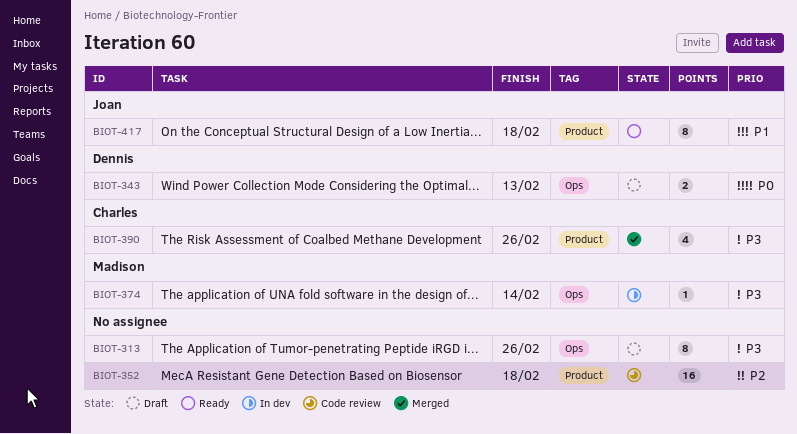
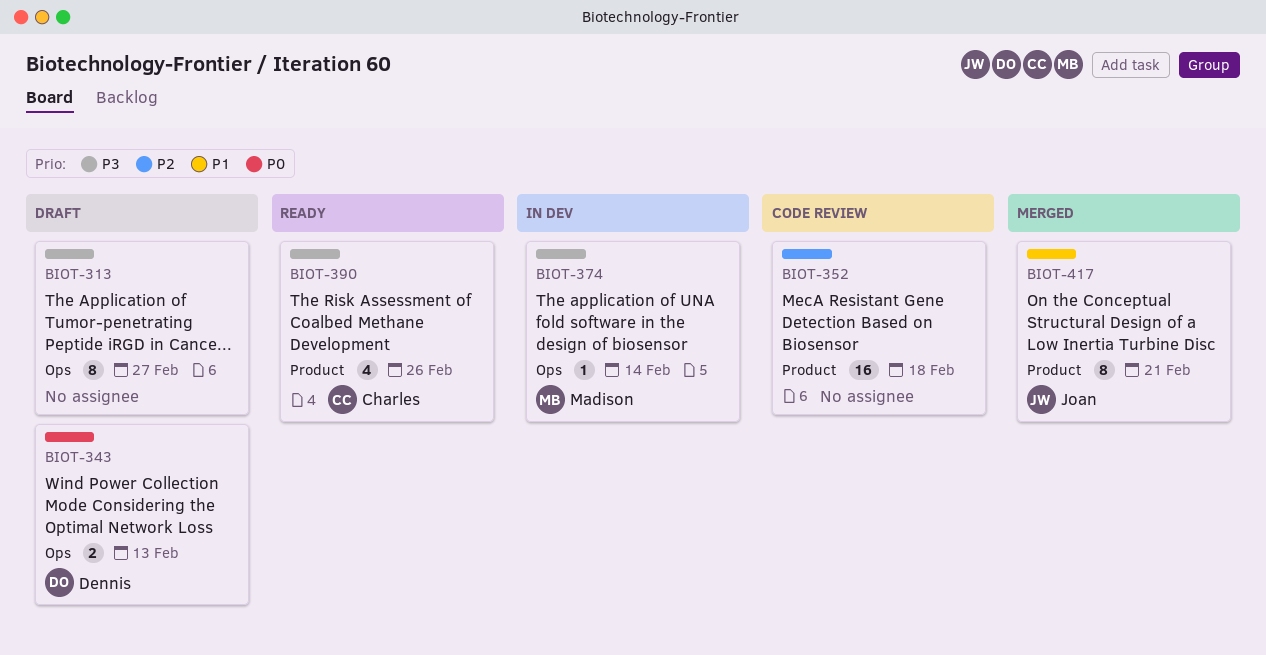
BIOT-313, due: Feb 26 -> Feb 27
BIOT-390, status: Merged -> Ready
BIOT-417, status: Ready -> Merged
BIOT-417, due: Feb 18 -> Feb 21

